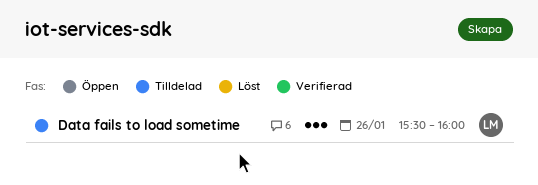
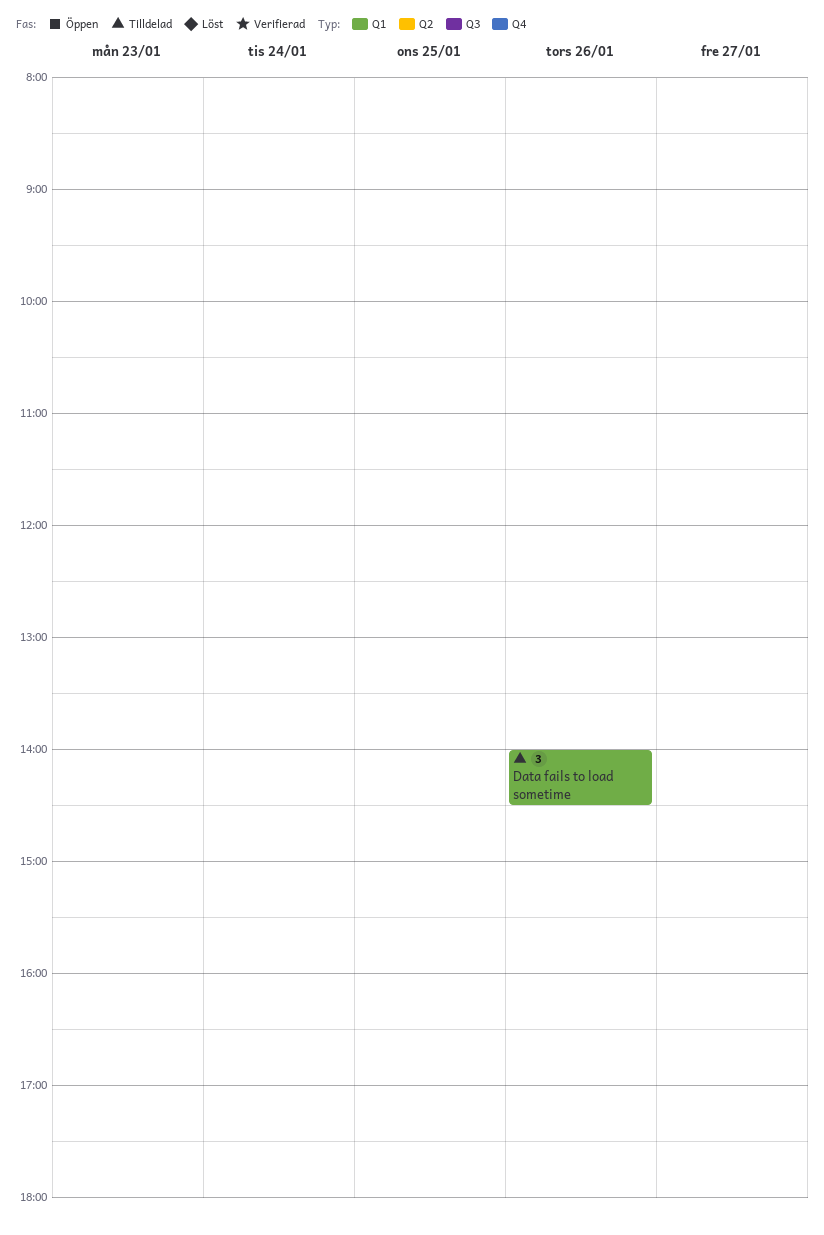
Data fails to load sometime, begins: 15:30 -> 14:00
Data fails to load sometime, ends: 16:00 -> 14:30

